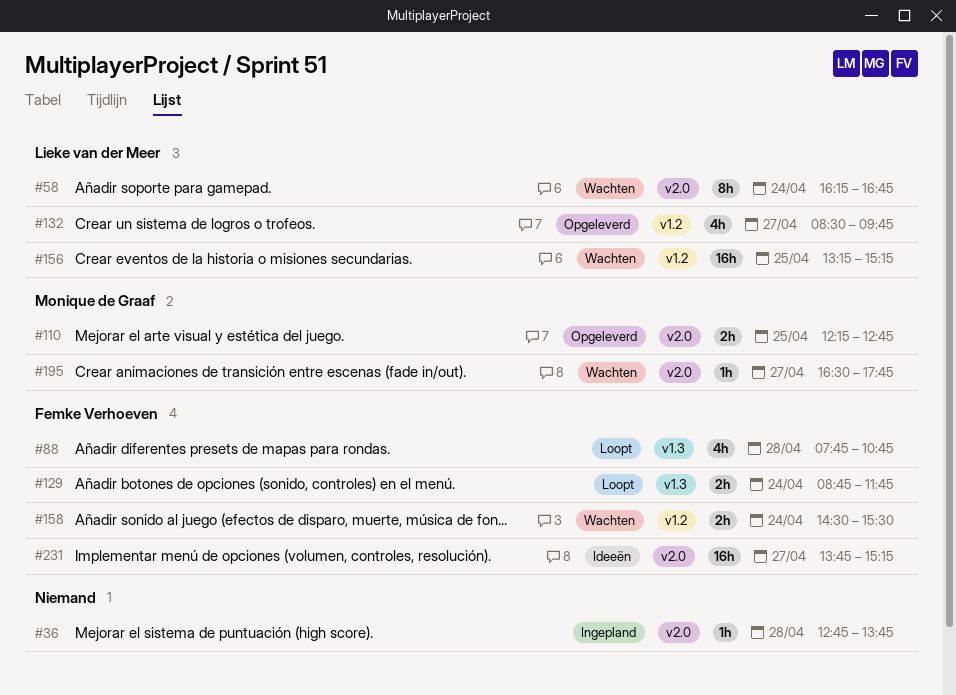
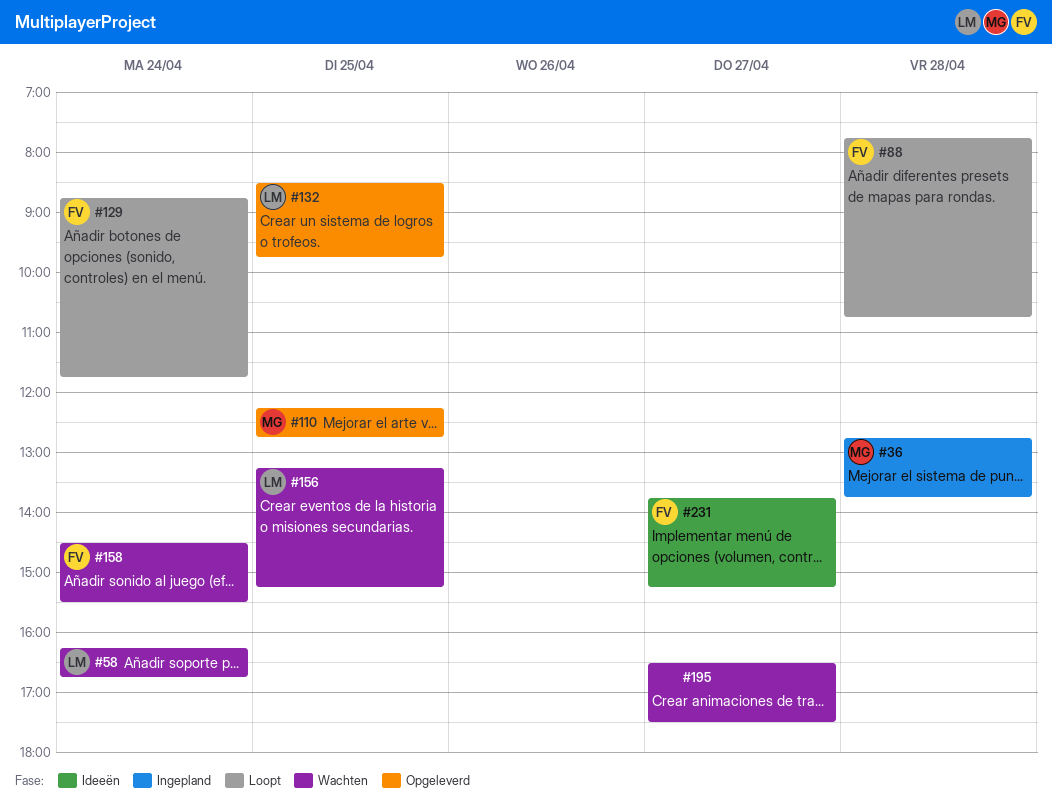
#36, owner: none -> Monique de Graaf
#132, day: Apr 27 -> Apr 25
#195, owner: Monique de Graaf -> none
#195, ends: 17:45 -> 17:30

